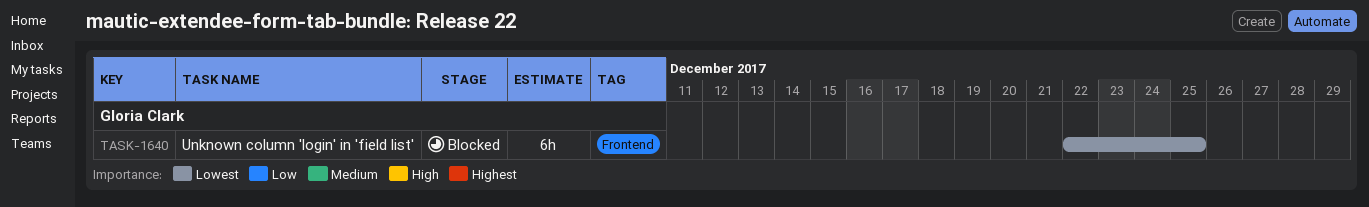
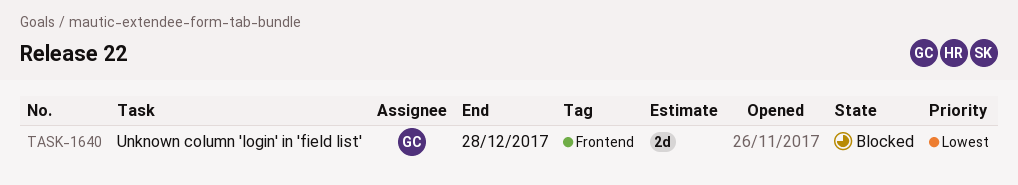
TASK-1640, estimate: 6h -> 2d
TASK-1640, due: Dec 25 -> Dec 28

